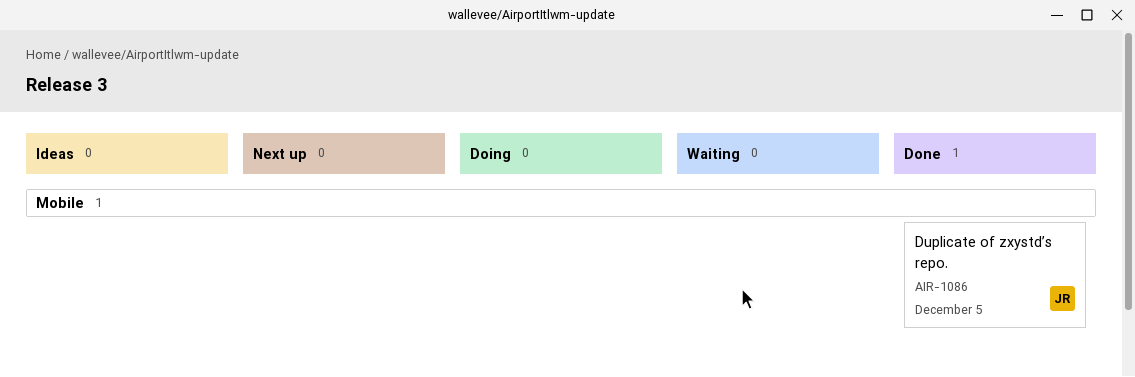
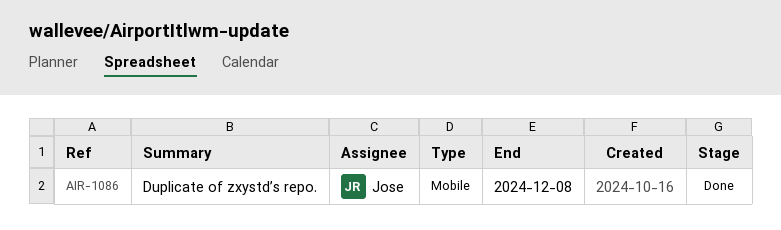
AIR-1086, due: Dec 5 -> Dec 8

